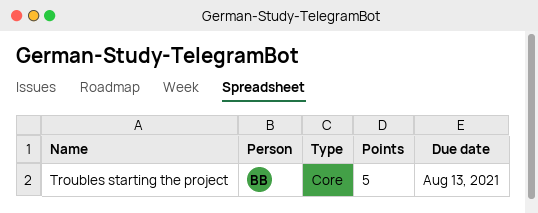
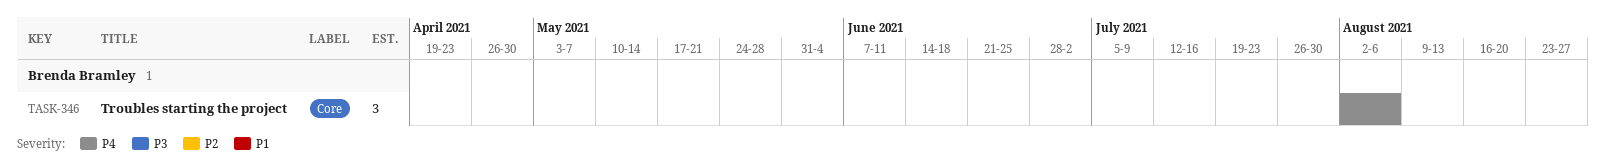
Troubles starting the project, estimate: 5 -> 3
Troubles starting the project, due: Aug 13 -> Aug 6

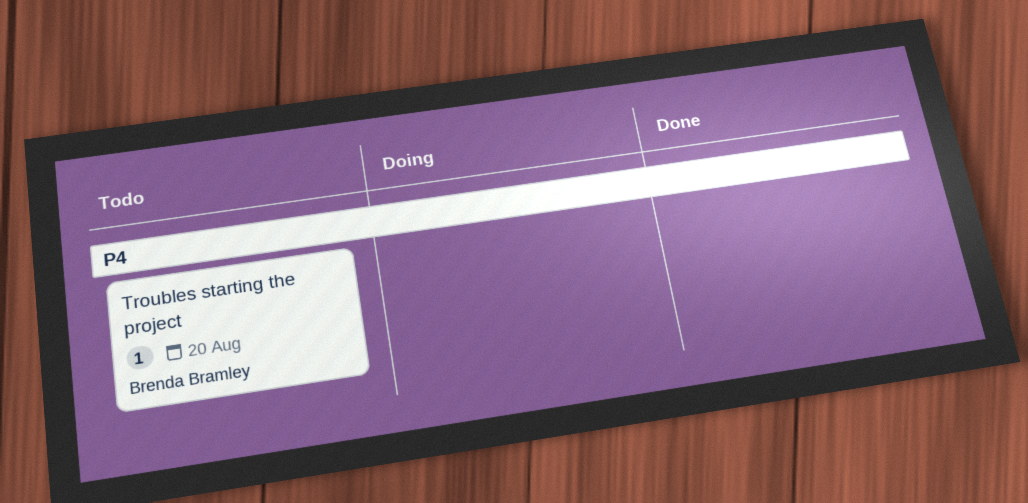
Troubles starting the project, estimate: 3 -> 1
Troubles starting the project, due: Aug 6 -> Aug 20

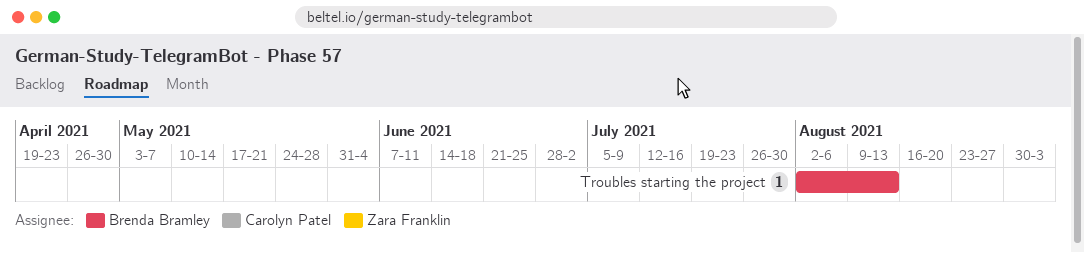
Troubles starting the project, due: Aug 20 -> Aug 13

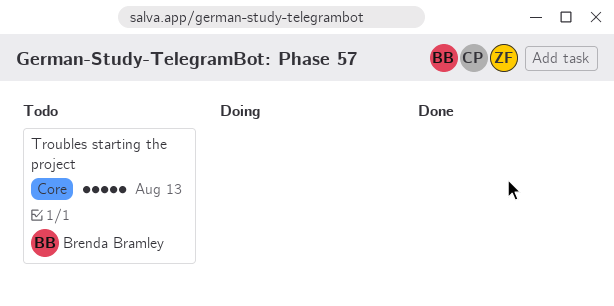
Troubles starting the project, estimate: 1 -> 5

